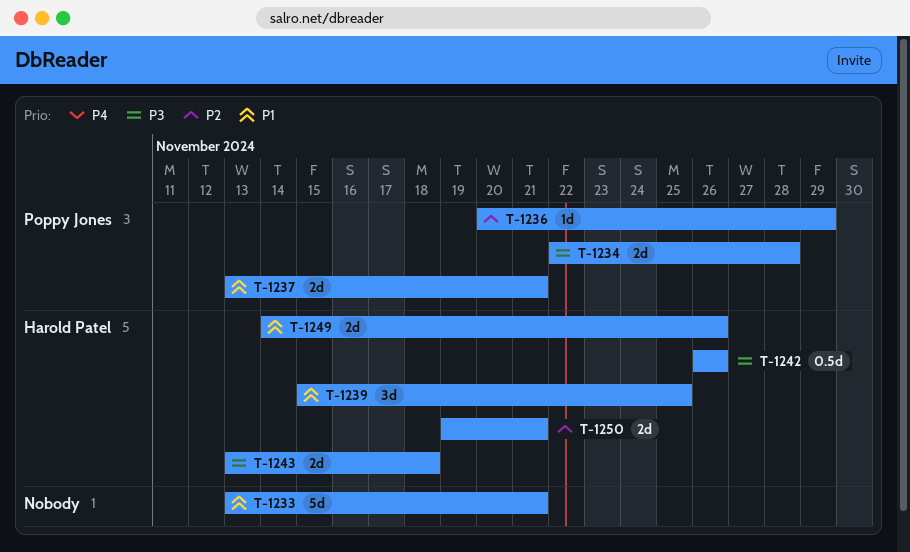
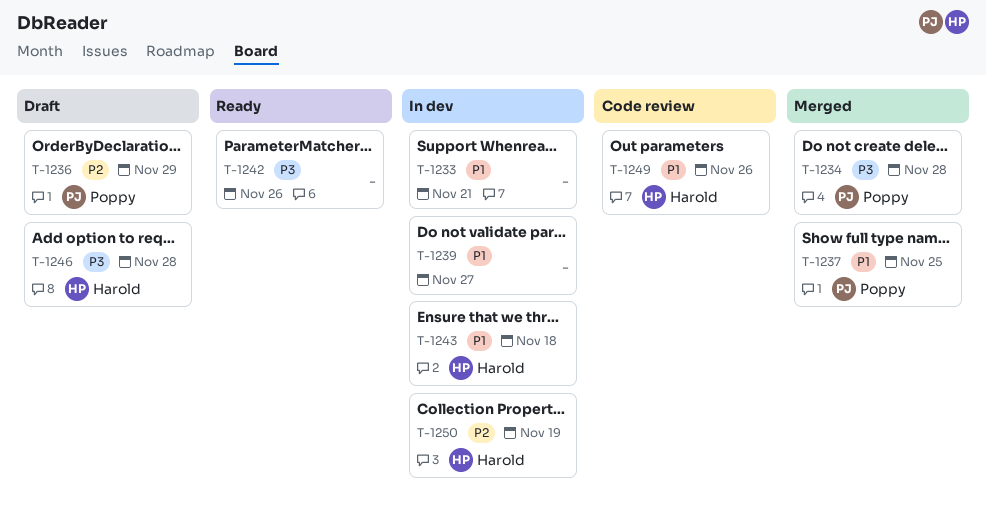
T-1237, due: Nov 21 -> Nov 25
T-1239, owner: Harold Patel -> none
T-1239, due: Nov 25 -> Nov 27
T-1242, owner: Harold Patel -> none
T-1243, priority: P3 -> P1
T-1246: none -> present
T-1250, due: Nov 21 -> Nov 19

